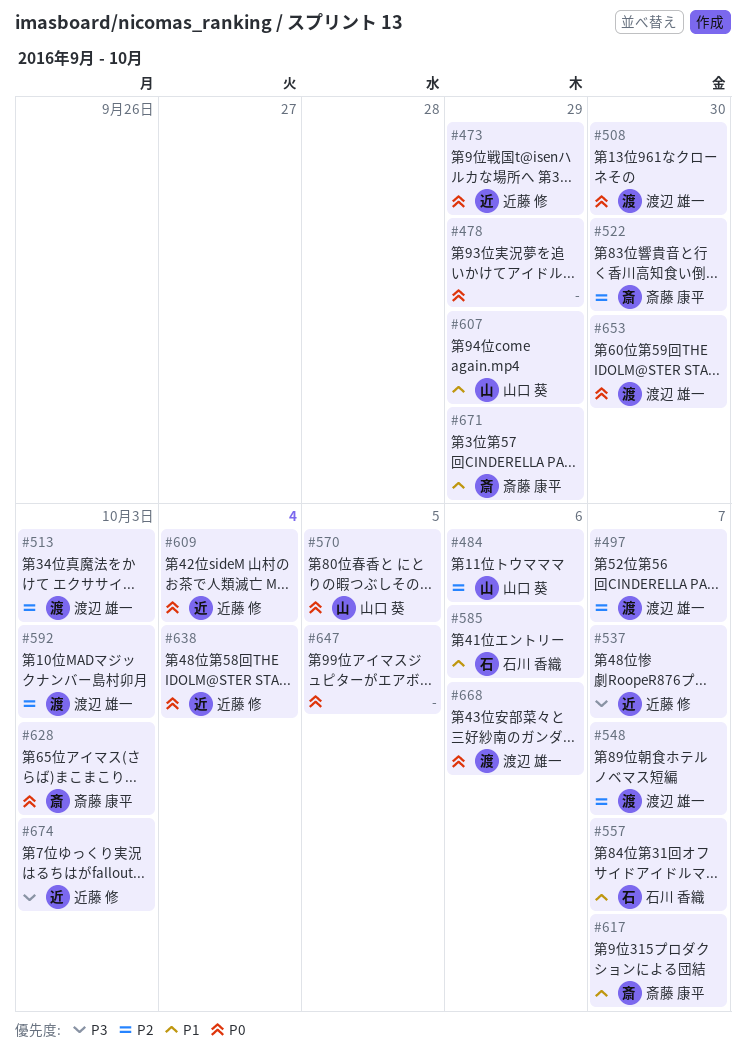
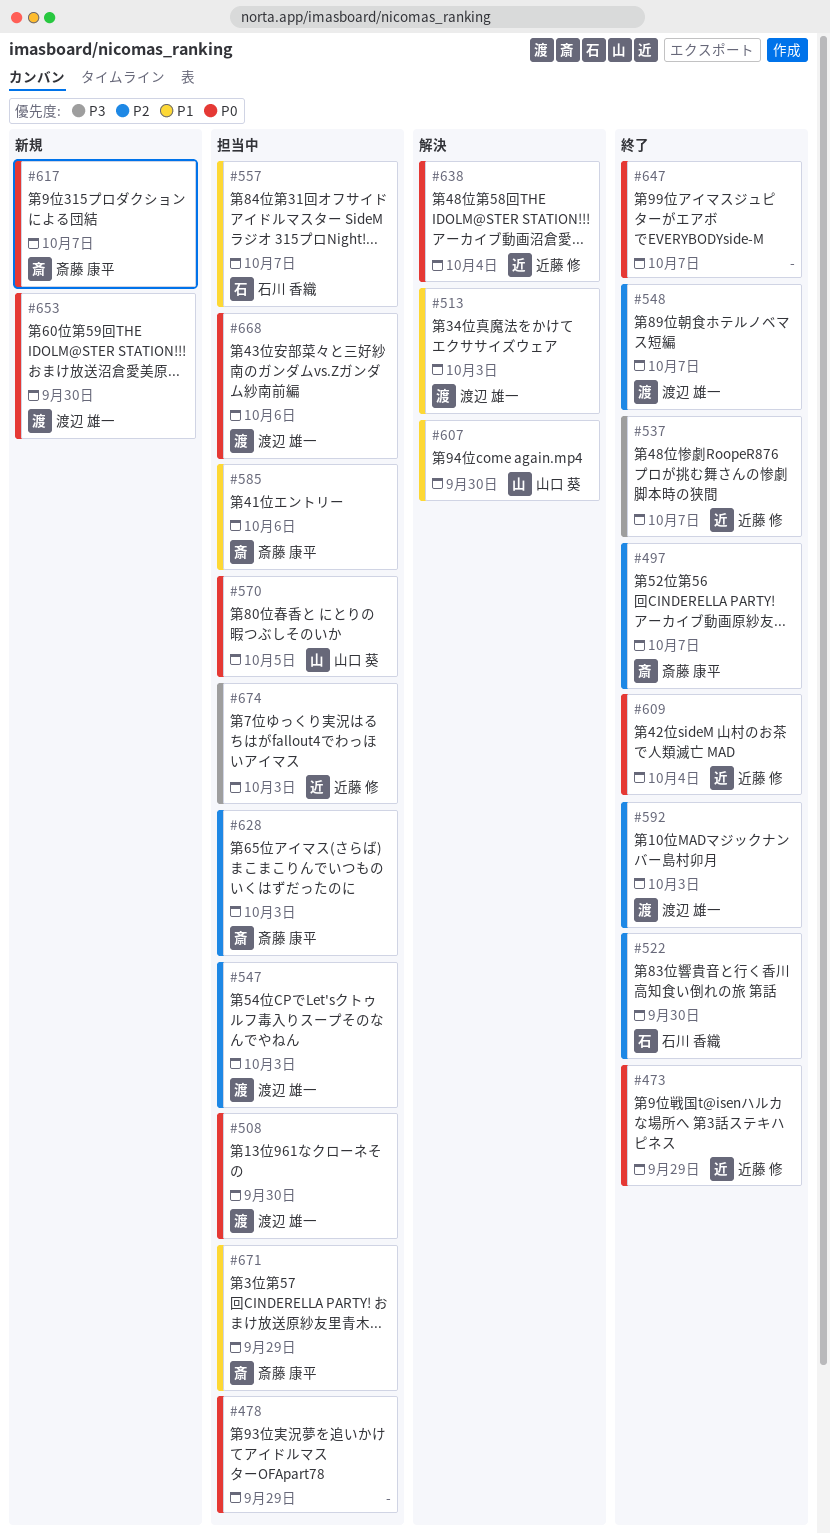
#484: present -> none
#497, owner: 渡辺 雄一 -> 斎藤 康平
#513, priority: P2 -> P1
#522, owner: 斎藤 康平 -> 石川 香織
#547: none -> present
#585, owner: 石川 香織 -> 斎藤 康平
#607, due: Sep 29 -> Sep 30
#617, priority: P1 -> P0
#628, priority: P0 -> P2
#647, due: Oct 5 -> Oct 7

